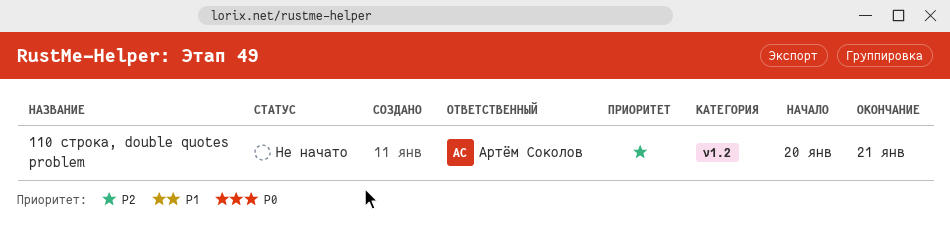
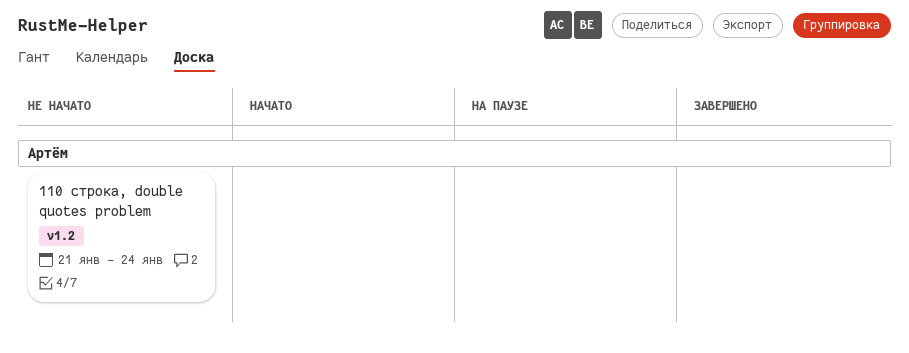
110 строка, double quotes problem, start: Jan 20 -> Jan 21
110 строка, double quotes problem, due: Jan 21 -> Jan 24

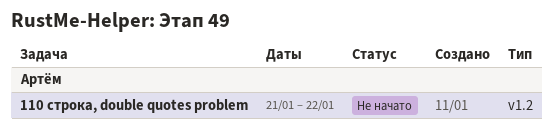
110 строка, double quotes problem, due: Jan 24 -> Jan 22

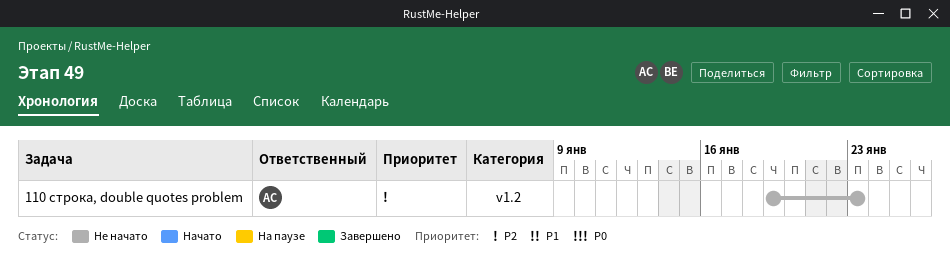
110 строка, double quotes problem, start: Jan 21 -> Jan 19
110 строка, double quotes problem, due: Jan 22 -> Jan 23

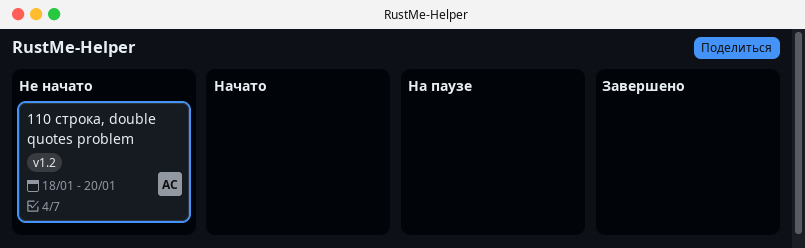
110 строка, double quotes problem, start: Jan 19 -> Jan 18
110 строка, double quotes problem, due: Jan 23 -> Jan 20

